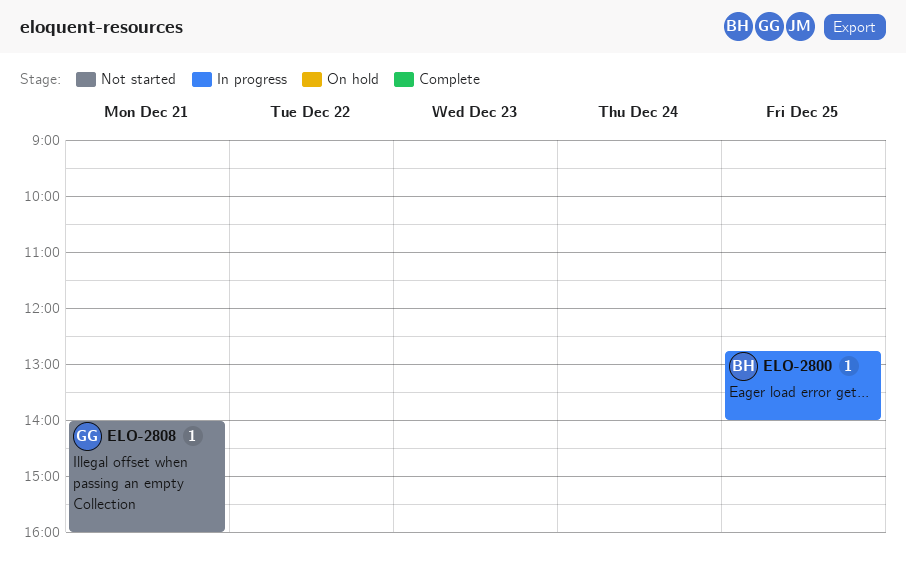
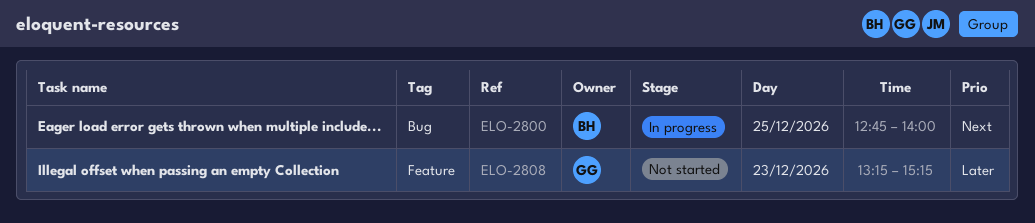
ELO-2808, day: Dec 21 -> Dec 23
ELO-2808, begins: 14:00 -> 13:15
ELO-2808, ends: 16:00 -> 15:15

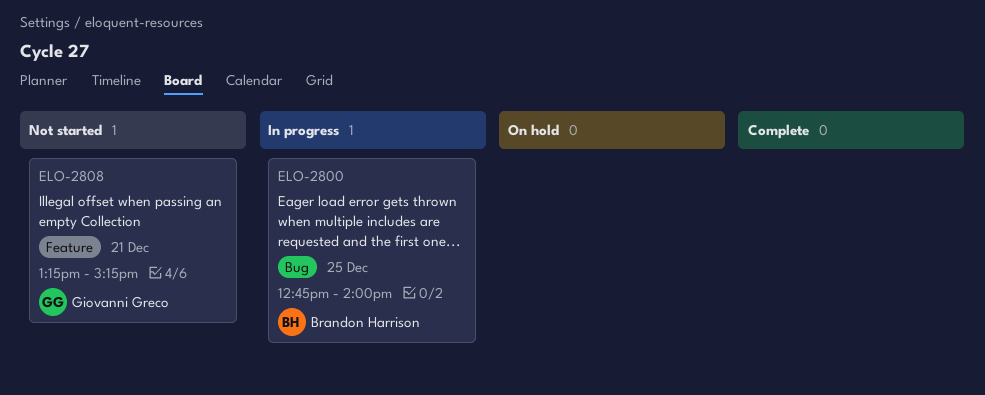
ELO-2808, day: Dec 23 -> Dec 21

